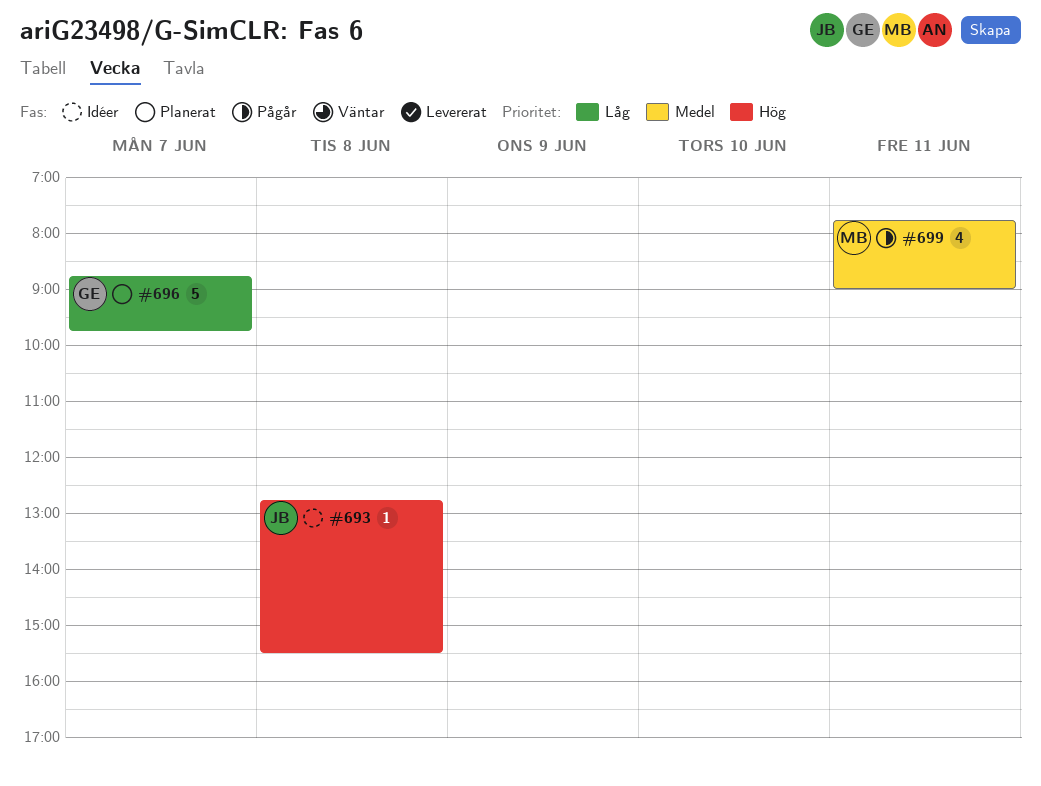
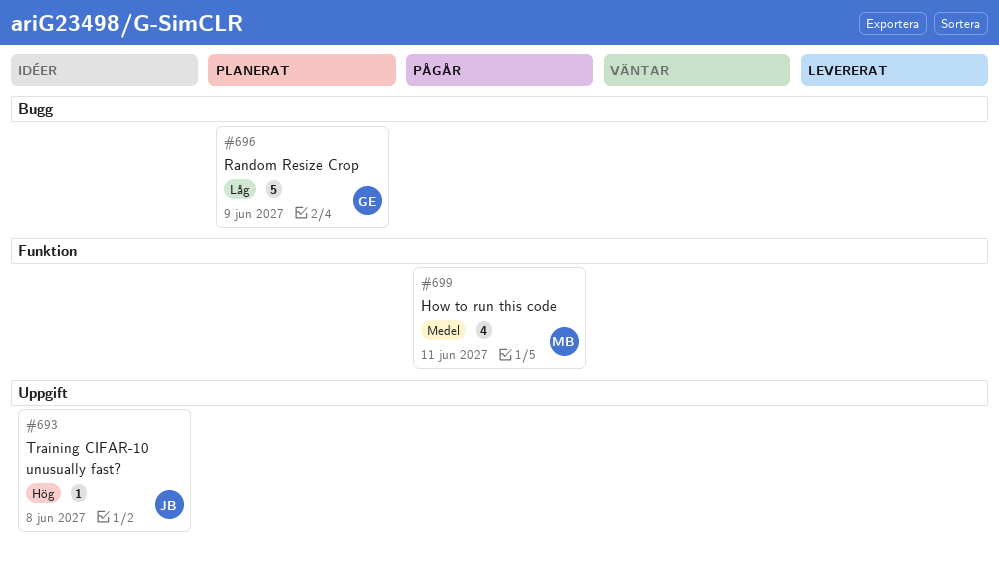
#696, day: Jun 7 -> Jun 9

